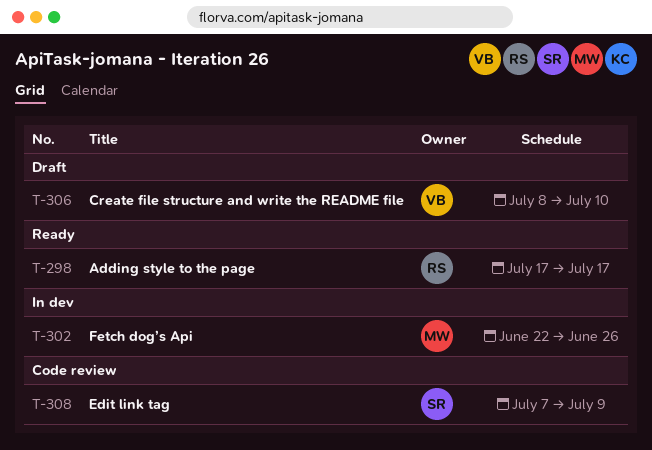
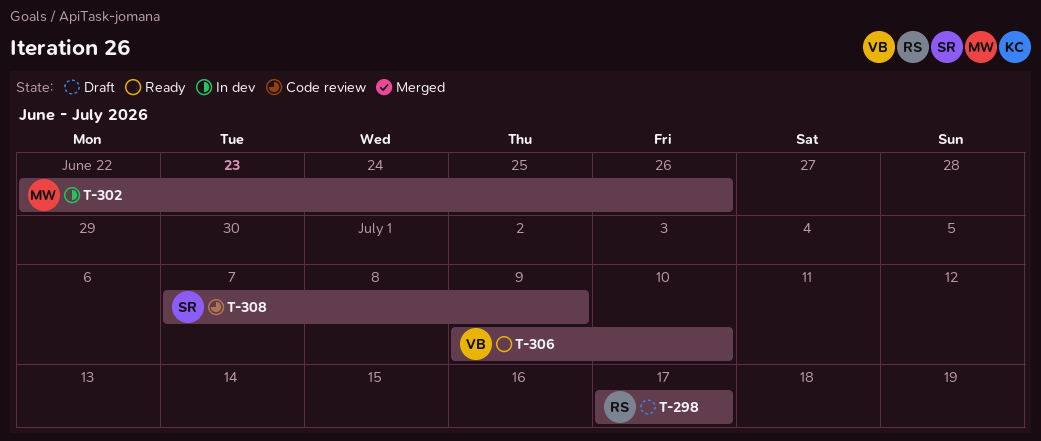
T-298, status: Ready -> Draft
T-306, status: Draft -> Ready
T-306, start: Jul 8 -> Jul 9

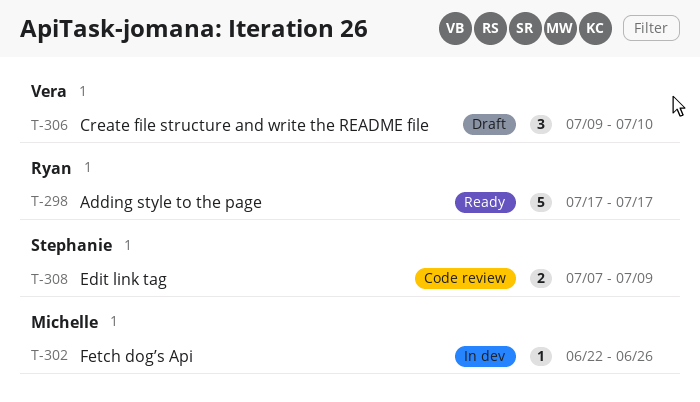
T-298, status: Draft -> Ready
T-306, status: Ready -> Draft

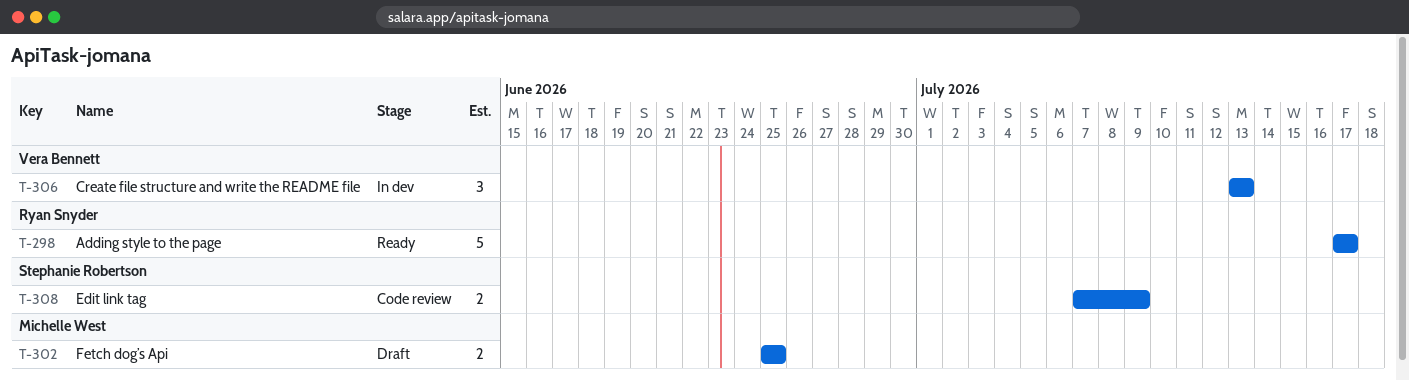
T-302, status: In dev -> Draft
T-302, estimate: 1 -> 2
T-302, start: Jun 22 -> Jun 25
T-302, due: Jun 26 -> Jun 25
T-306, status: Draft -> In dev
T-306, start: Jul 9 -> Jul 13
T-306, due: Jul 10 -> Jul 13

